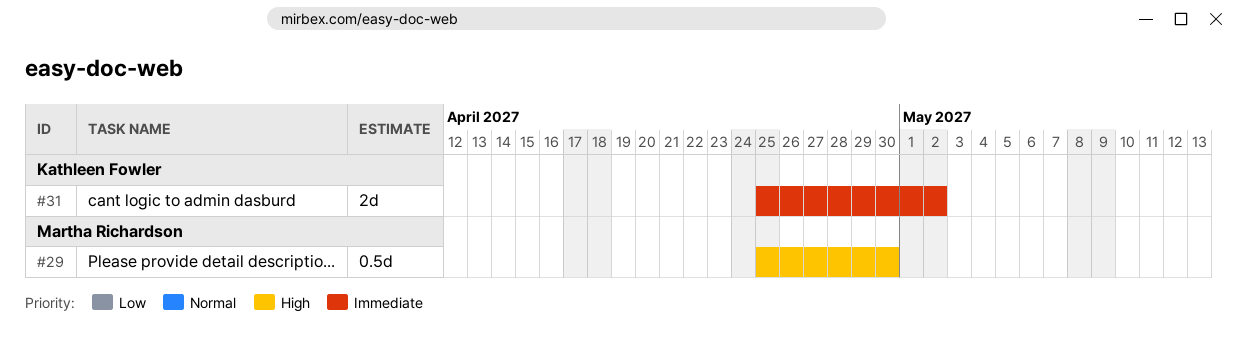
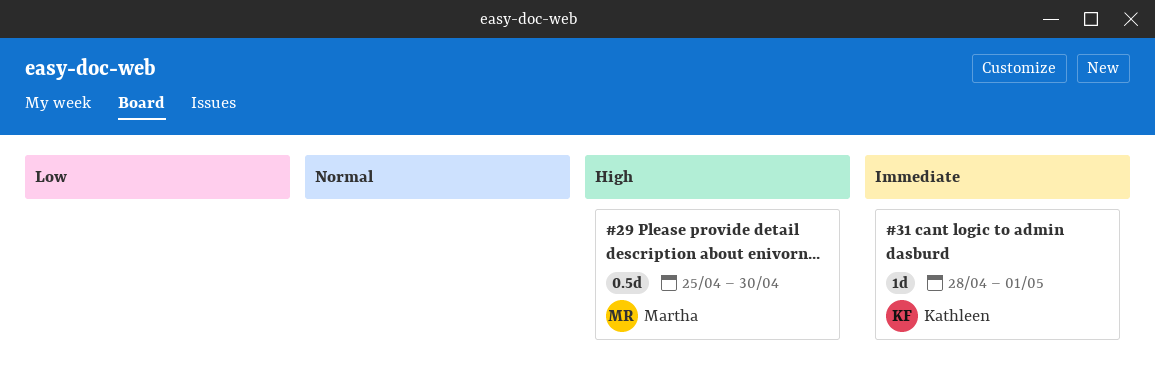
#31, estimate: 2d -> 1d
#31, start: Apr 25 -> Apr 28
#31, due: May 2 -> May 1

